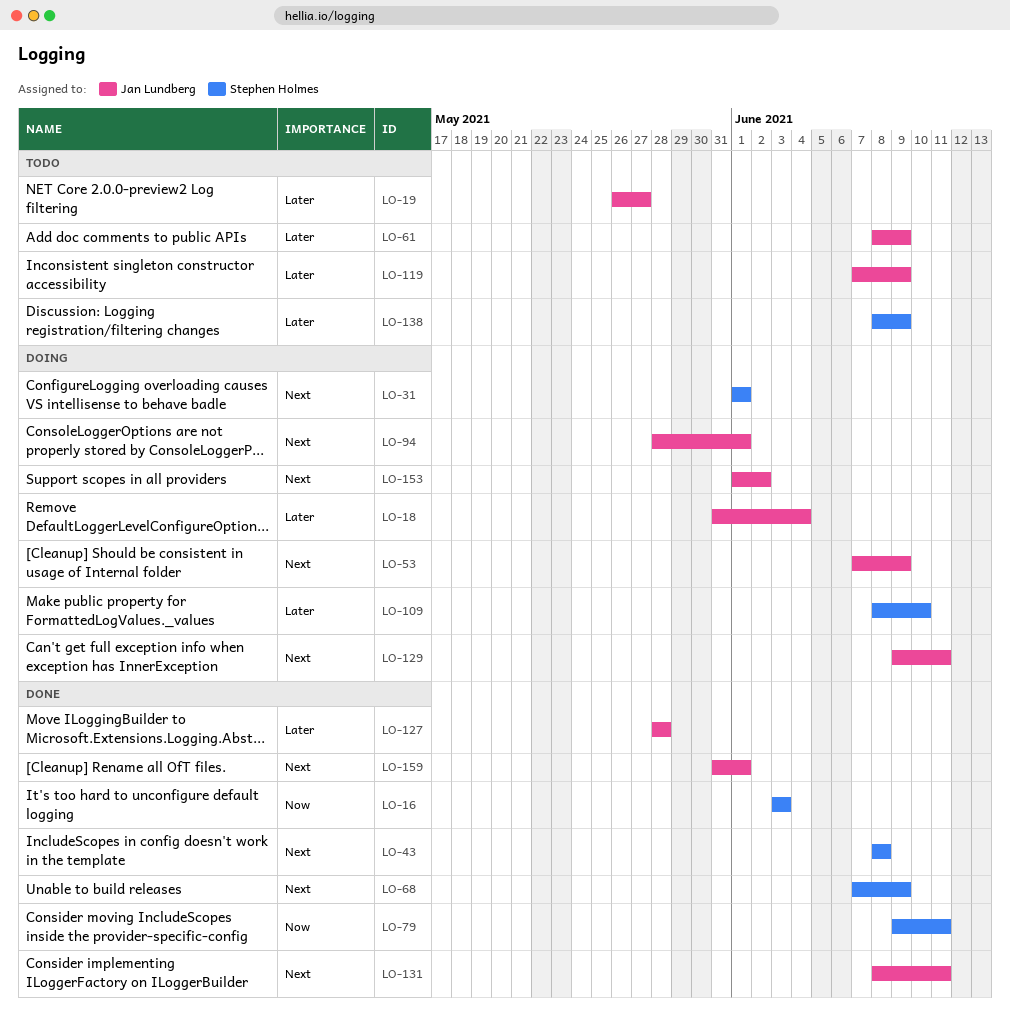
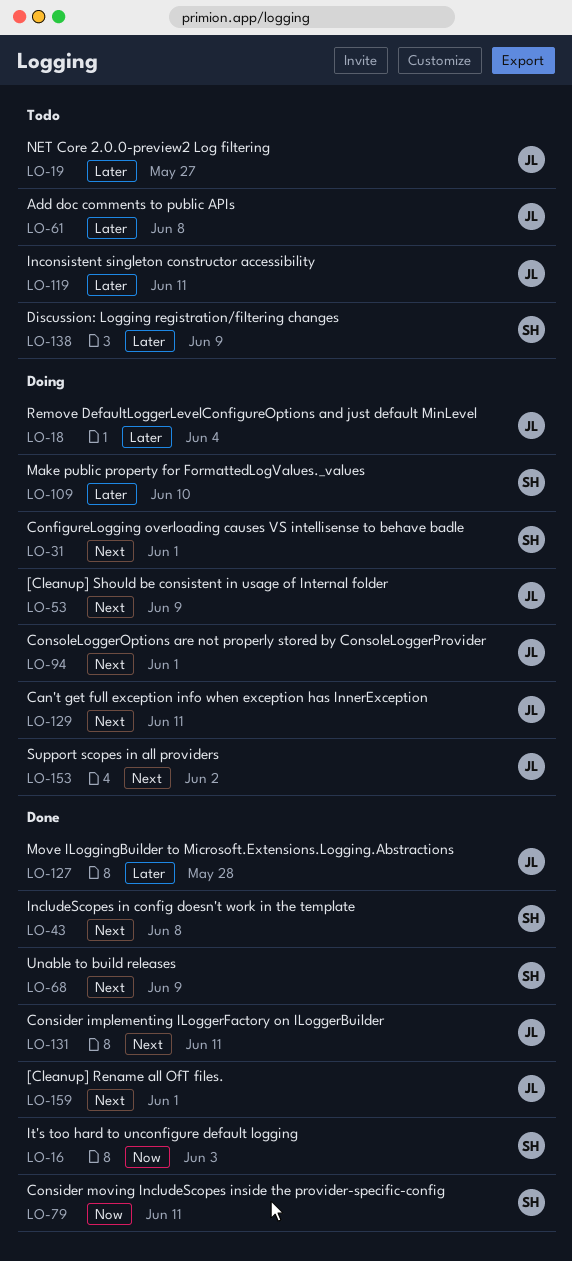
LO-61, due: Jun 9 -> Jun 8
LO-119, due: Jun 9 -> Jun 11

